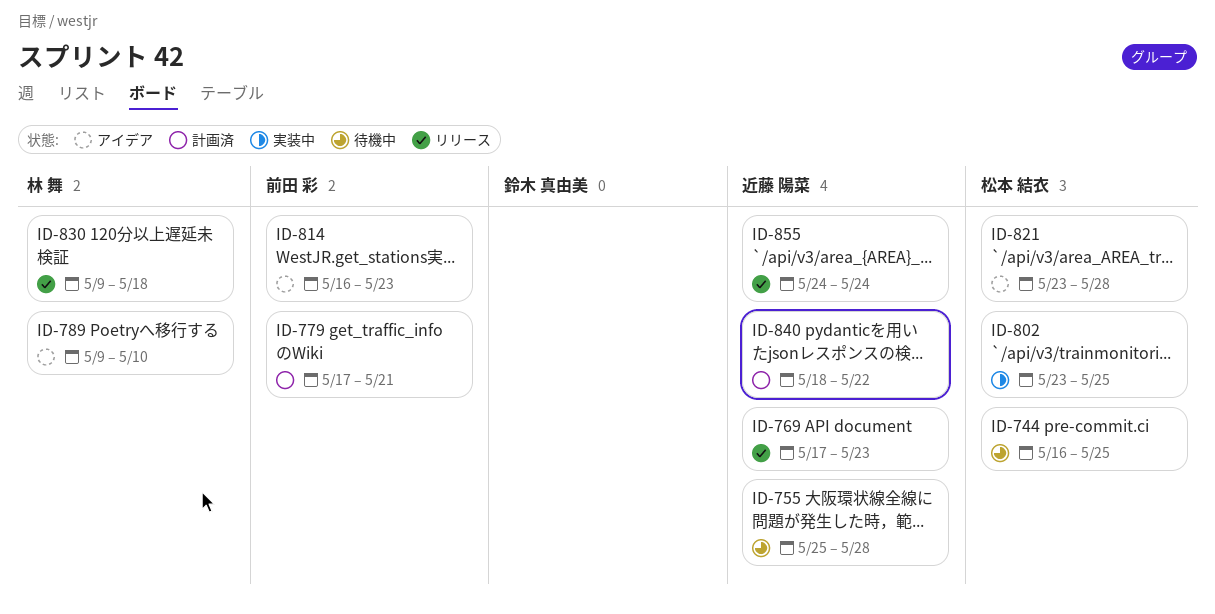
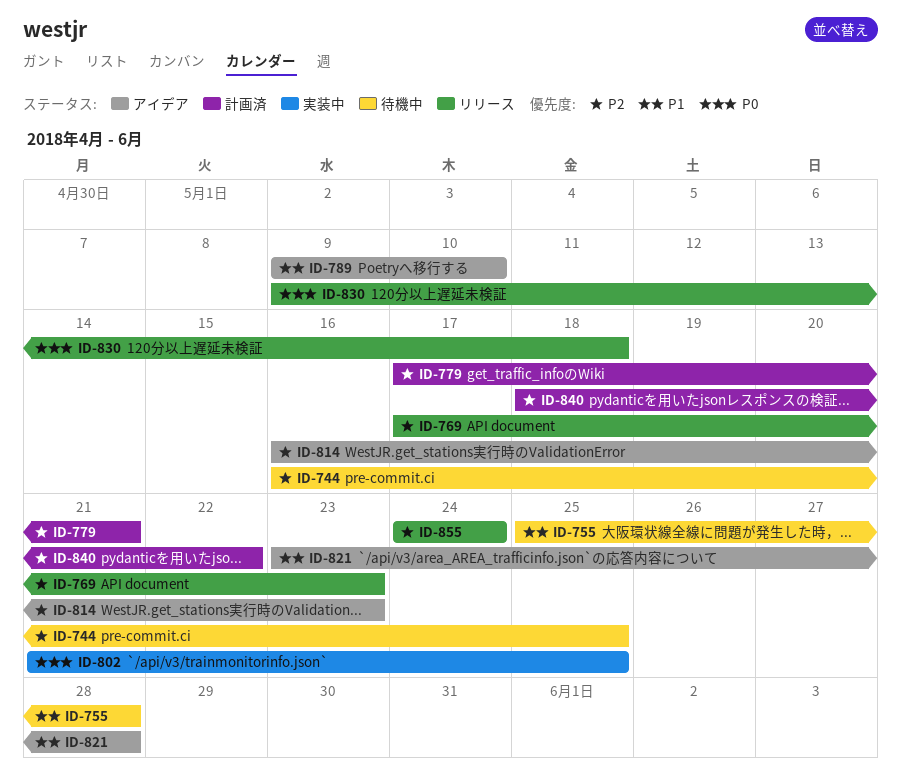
ID-802, start: May 23 -> May 21

